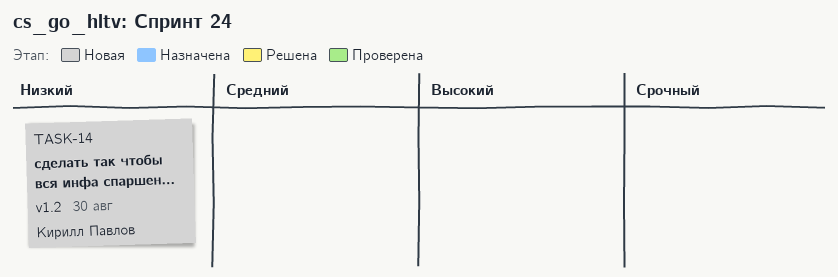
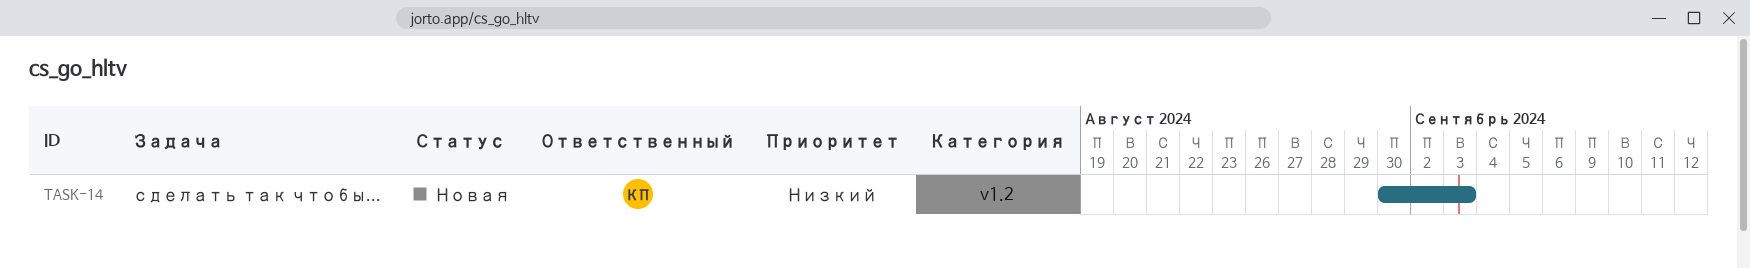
TASK-14, due: Aug 30 -> Sep 3

